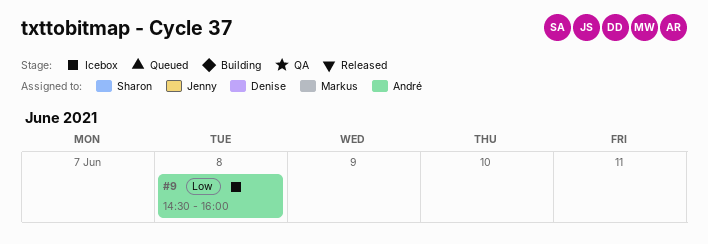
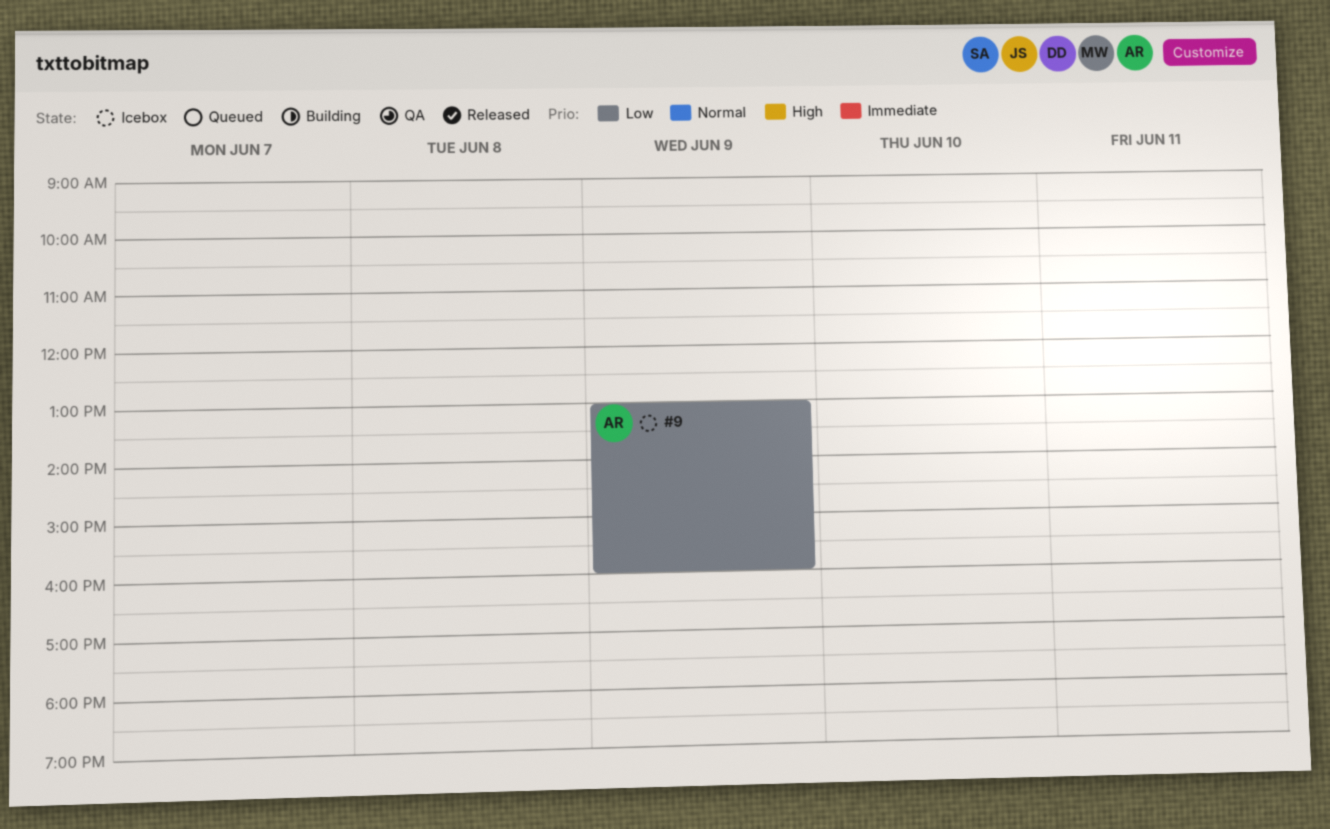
#9, day: Jun 8 -> Jun 9
#9, begins: 14:30 -> 13:00

